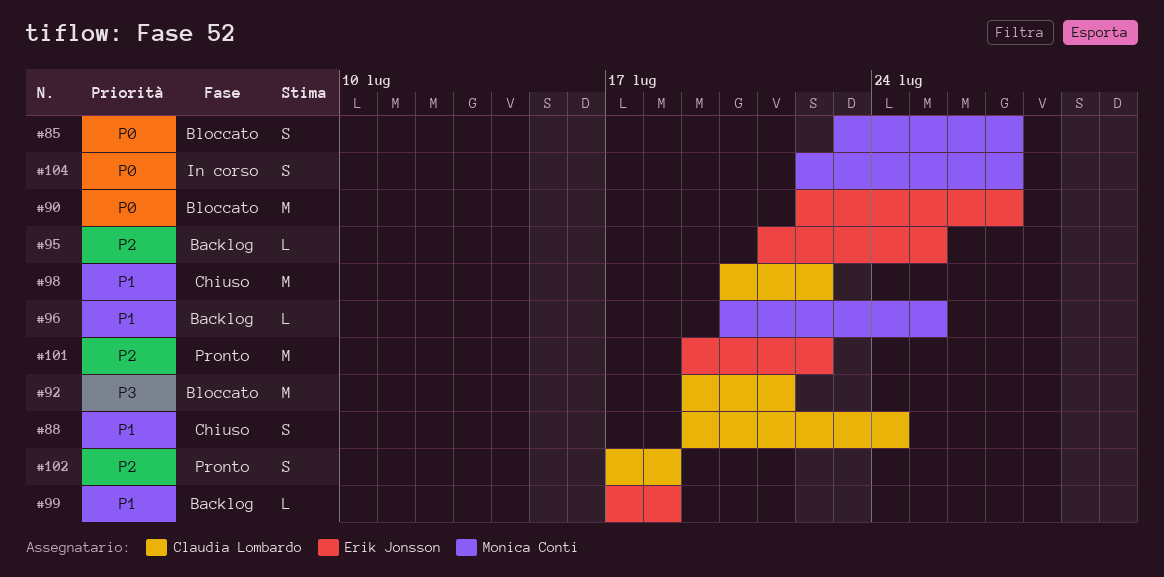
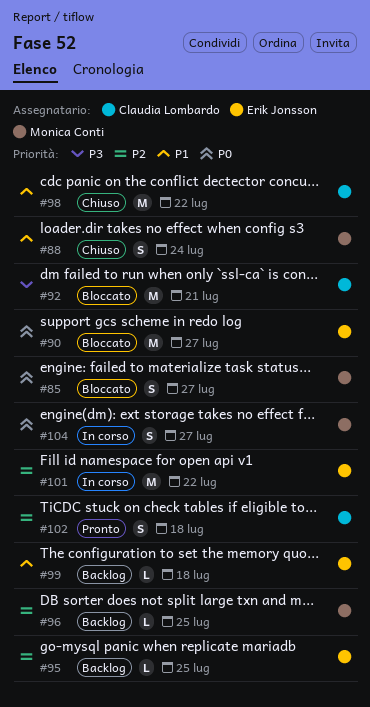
#88, owner: Claudia Lombardo -> Monica Conti
#96, priority: P1 -> P2
#101, status: Pronto -> In corso

